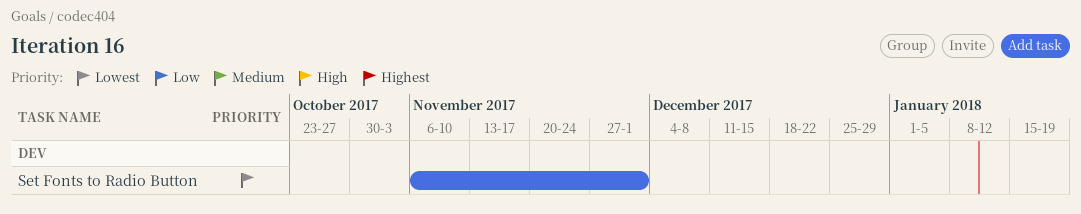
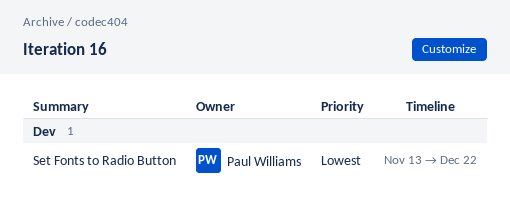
Set Fonts to Radio Button, start: Nov 6 -> Nov 13
Set Fonts to Radio Button, due: Dec 1 -> Dec 22

